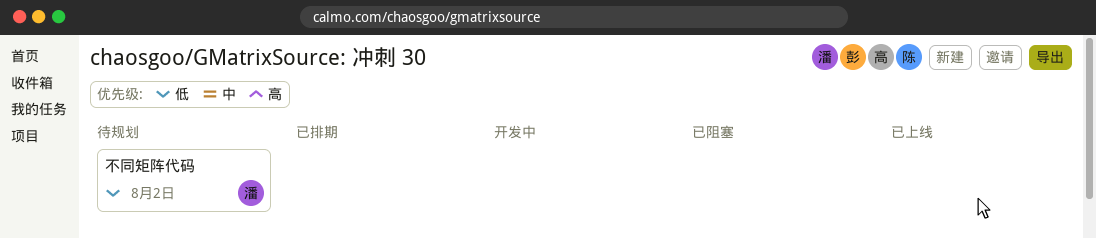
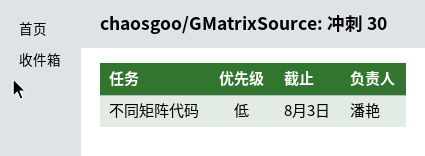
不同矩阵代码, due: Aug 2 -> Aug 3

